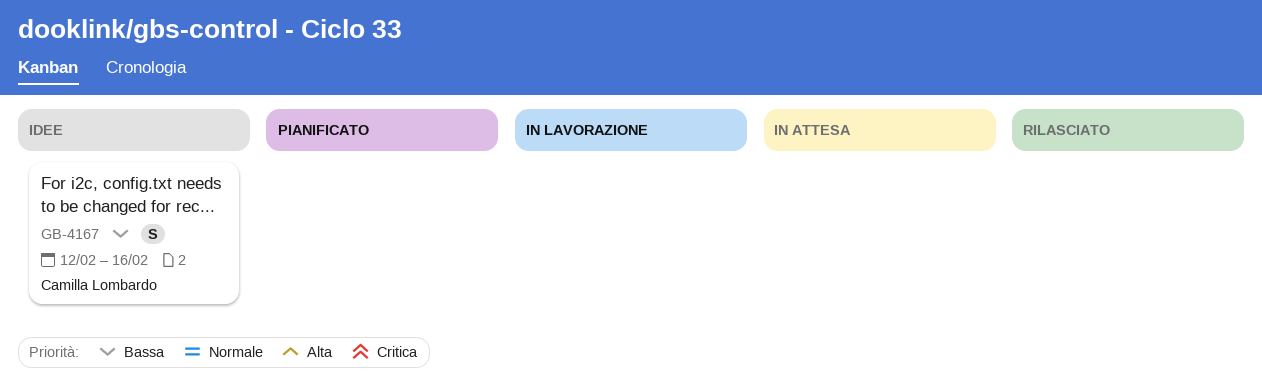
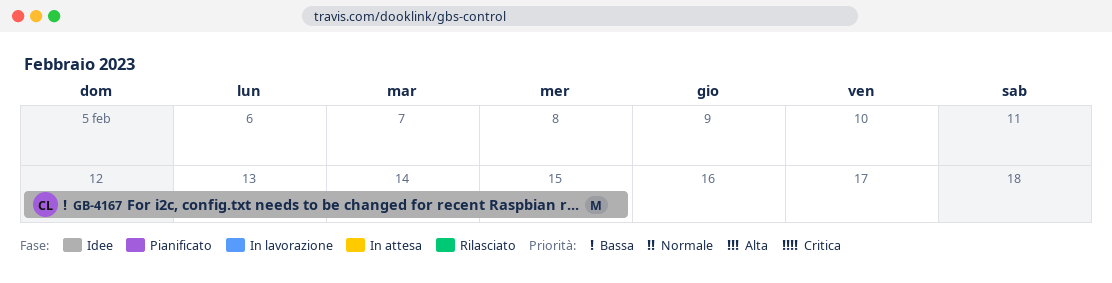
GB-4167, estimate: S -> M
GB-4167, due: Feb 16 -> Feb 15

